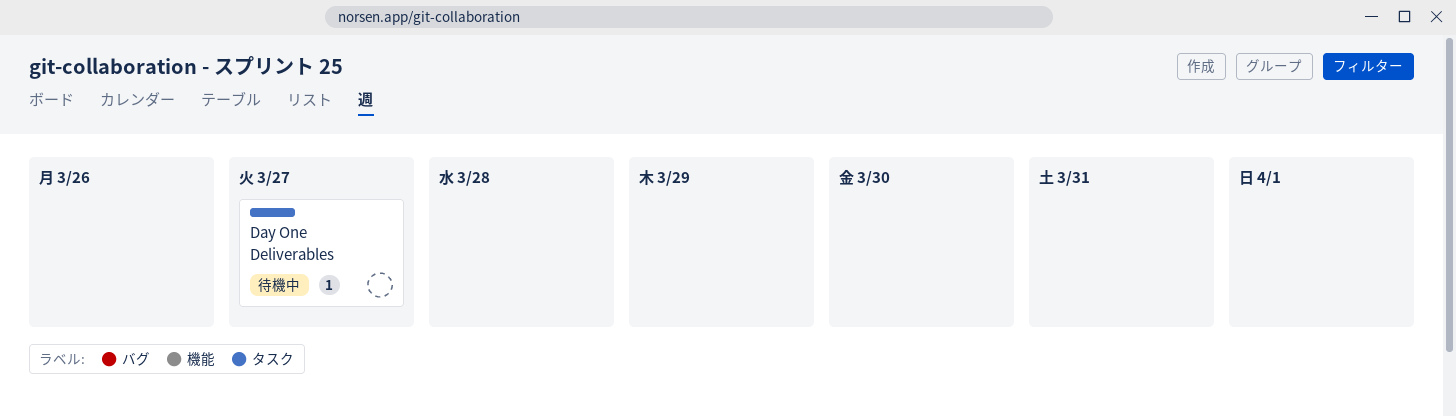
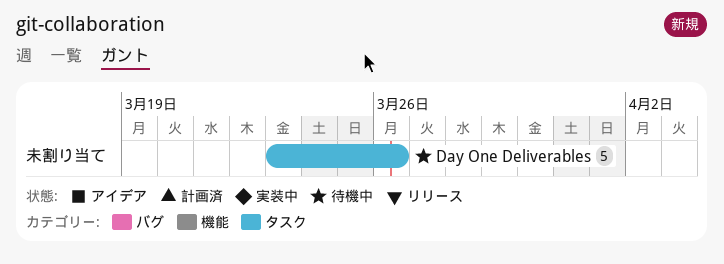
Day One Deliverables, estimate: 1 -> 5
Day One Deliverables, due: Mar 27 -> Mar 26

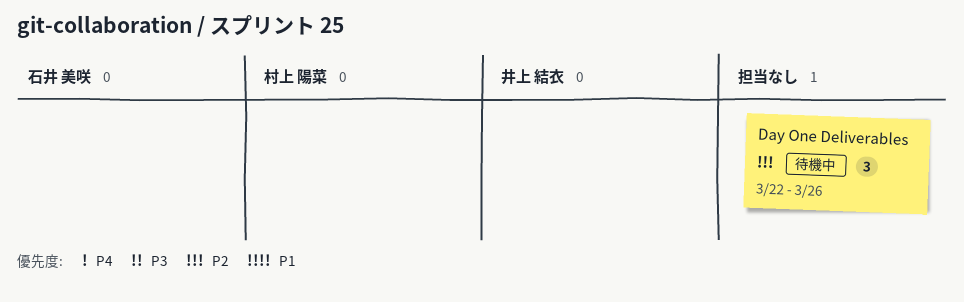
Day One Deliverables, estimate: 5 -> 3
Day One Deliverables, start: Mar 23 -> Mar 22

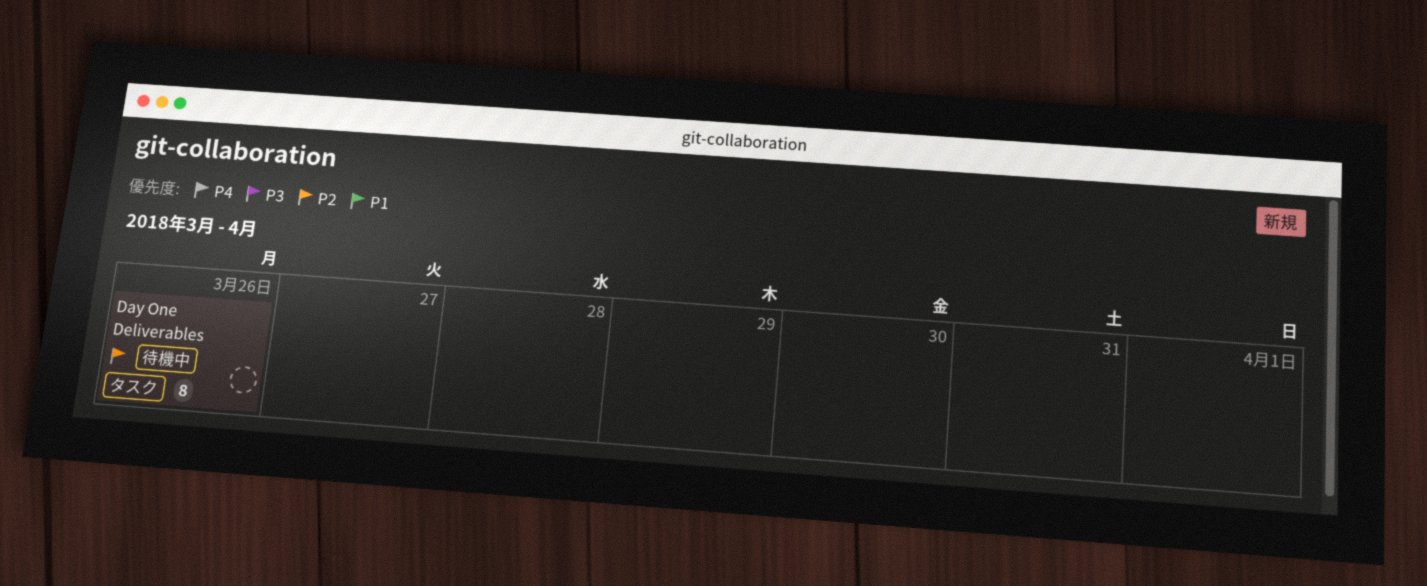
Day One Deliverables, estimate: 3 -> 8

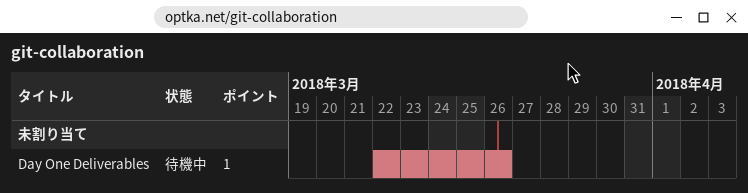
Day One Deliverables, estimate: 8 -> 1

